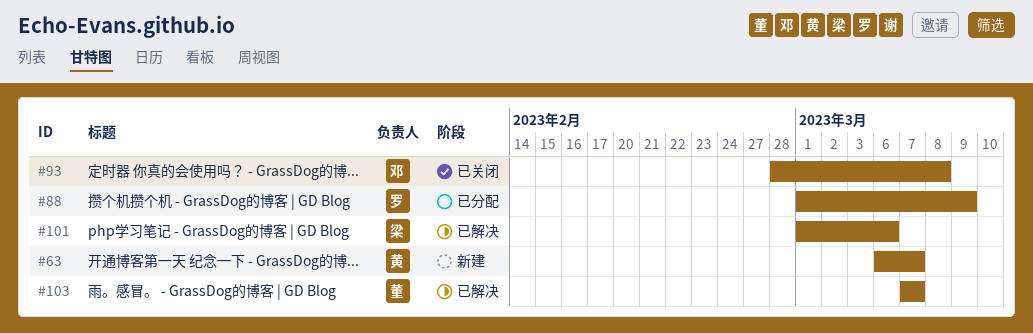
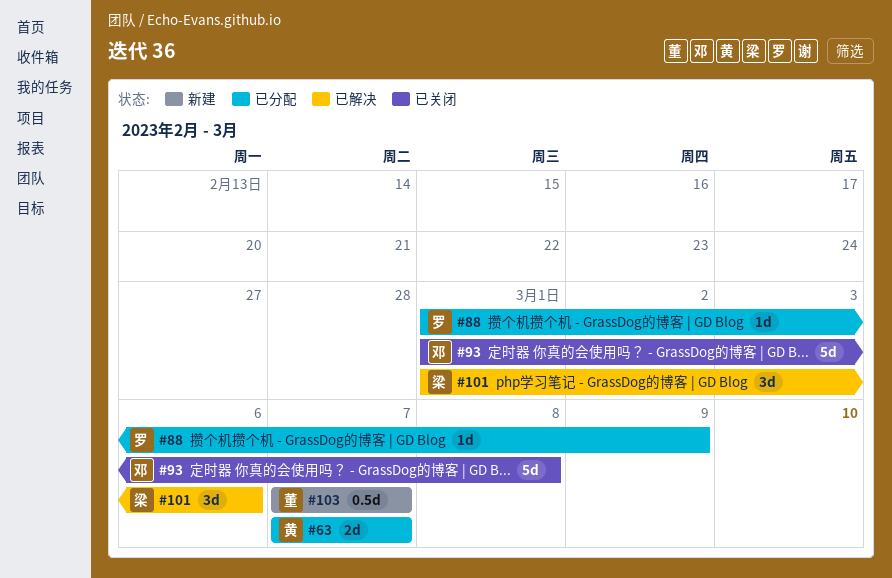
#63, status: 新建 -> 已分配
#63, start: Mar 6 -> Mar 7
#93, start: Feb 28 -> Mar 1
#103, status: 已解决 -> 新建

